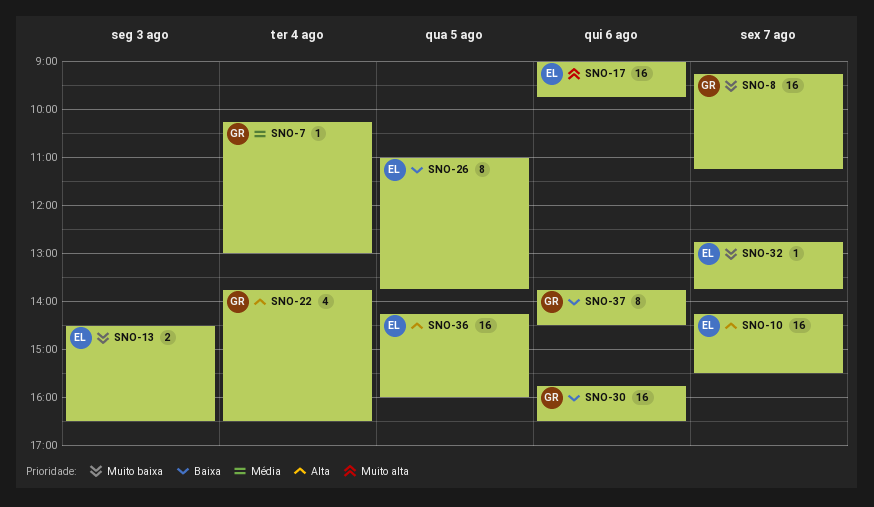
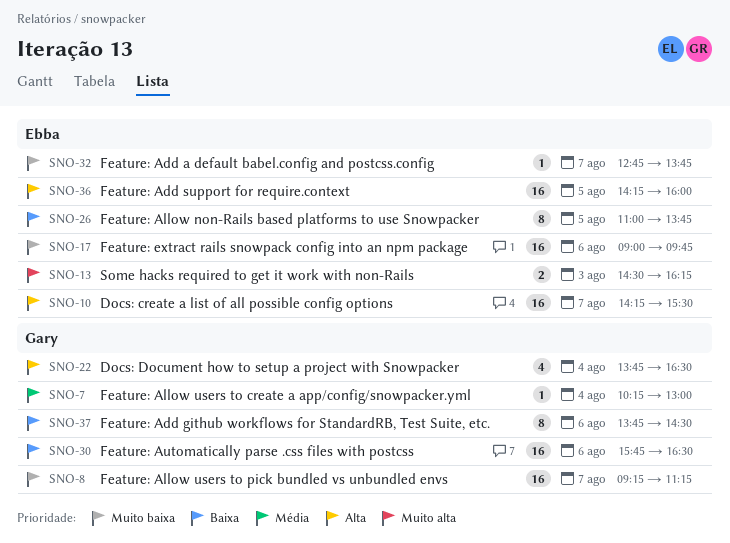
SNO-13, priority: Muito baixa -> Muito alta
SNO-13, ends: 16:30 -> 16:15
SNO-17, priority: Muito alta -> Muito baixa

